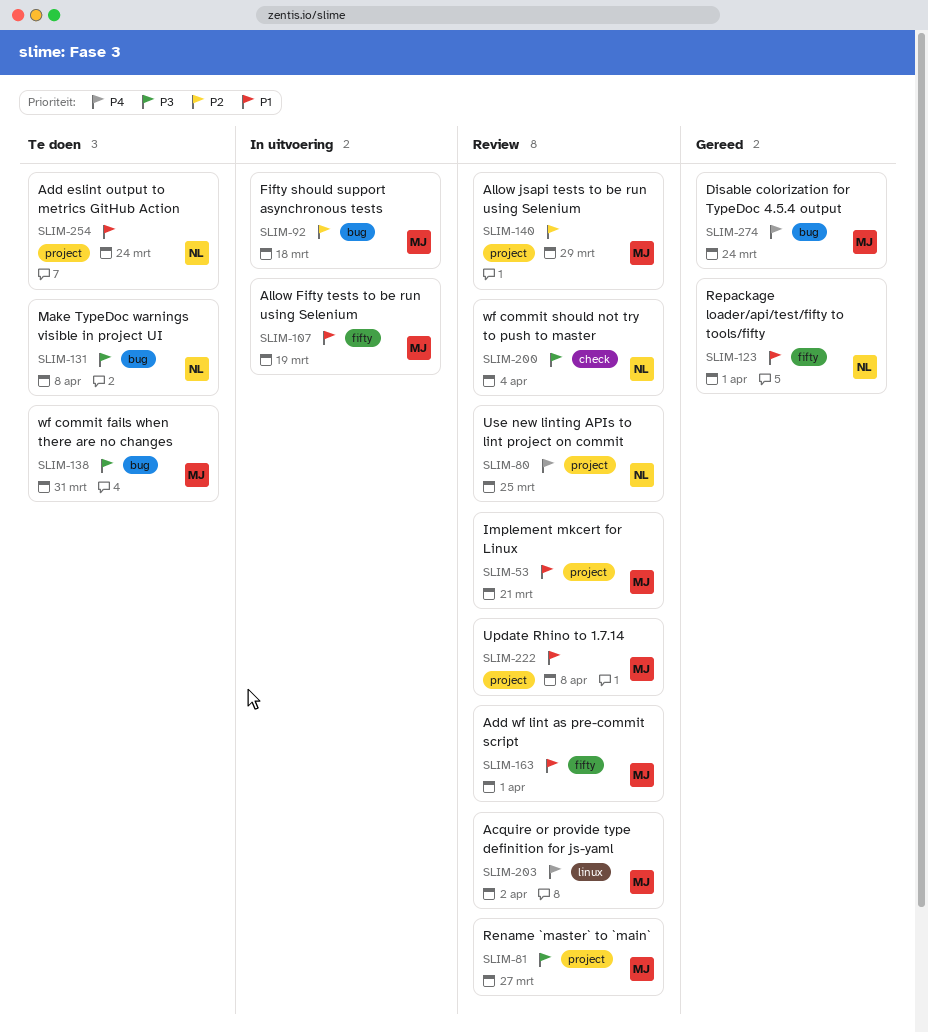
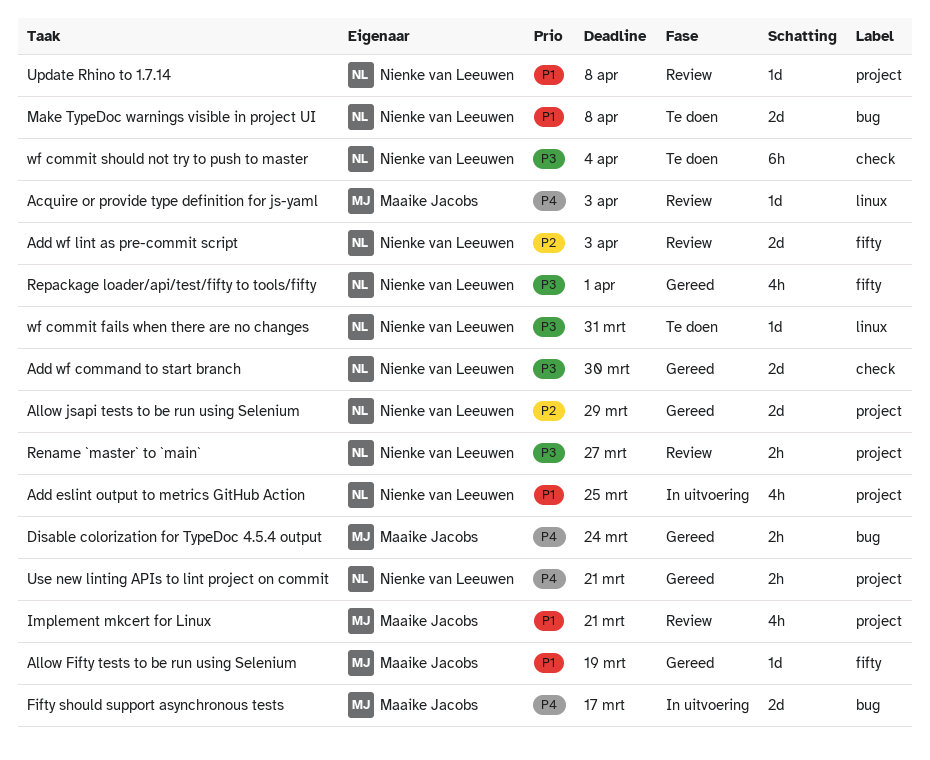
Acquire or provide type definition for js-yaml, due: Apr 2 -> Apr 3
Add eslint output to metrics GitHub Action, status: Te doen -> In uitvoering
Add eslint output to metrics GitHub Action, due: Mar 24 -> Mar 25
Add wf command to start branch: none -> present
Add wf lint as pre-commit script, owner: Maaike Jacobs -> Nienke van Leeuwen
Add wf lint as pre-commit script, priority: P1 -> P2
Add wf lint as pre-commit script, due: Apr 1 -> Apr 3
Allow Fifty tests to be run using Selenium, status: In uitvoering -> Gereed
Allow jsapi tests to be run using Selenium, status: Review -> Gereed
Allow jsapi tests to be run using Selenium, owner: Maaike Jacobs -> Nienke van Leeuwen
Fifty should support asynchronous tests, priority: P2 -> P4
Fifty should support asynchronous tests, due: Mar 18 -> Mar 17
Make TypeDoc warnings visible in project UI, priority: P3 -> P1
Rename `master` to `main`, owner: Maaike Jacobs -> Nienke van Leeuwen
Repackage loader/api/test/fifty to tools/fifty, priority: P1 -> P3
Update Rhino to 1.7.14, owner: Maaike Jacobs -> Nienke van Leeuwen
Use new linting APIs to lint project on commit, status: Review -> Gereed
Use new linting APIs to lint project on commit, due: Mar 25 -> Mar 21
wf commit fails when there are no changes, owner: Maaike Jacobs -> Nienke van Leeuwen
wf commit fails when there are no changes, label: bug -> linux
wf commit should not try to push to master, status: Review -> Te doen

